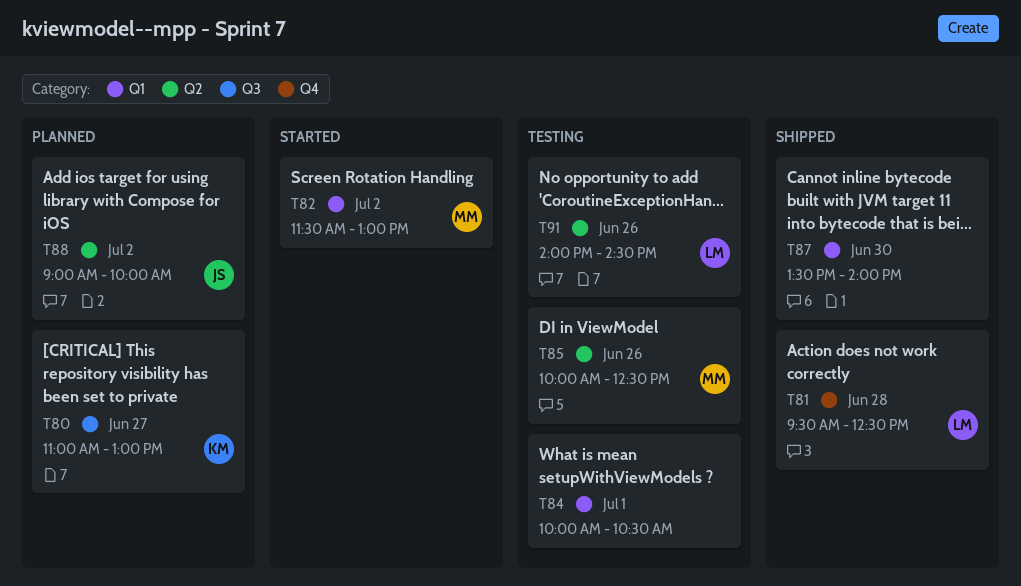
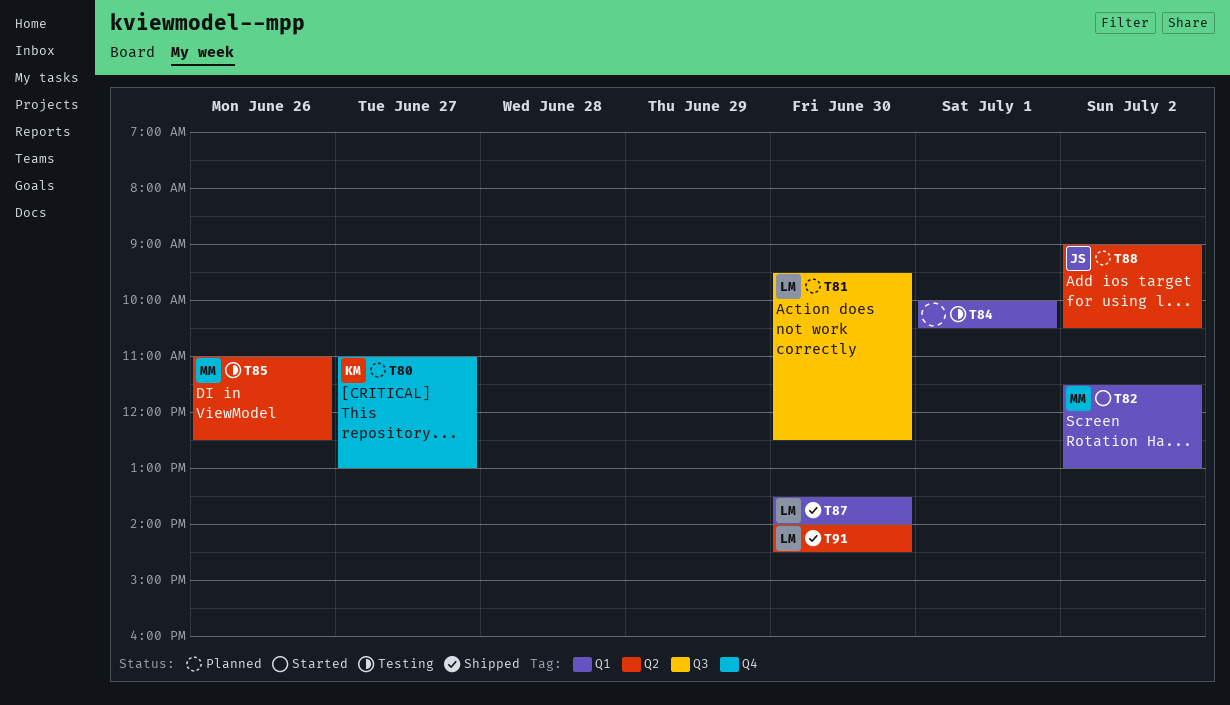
T80, label: Q3 -> Q4
T81, status: Shipped -> Planned
T81, label: Q4 -> Q3
T81, day: Jun 28 -> Jun 30
T85, begins: 10:00 -> 11:00
T87, owner: none -> LM
T88, ends: 10:00 -> 10:30
T91, status: Testing -> Shipped
T91, day: Jun 26 -> Jun 30

